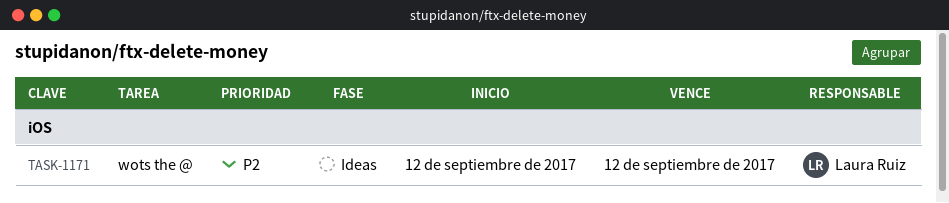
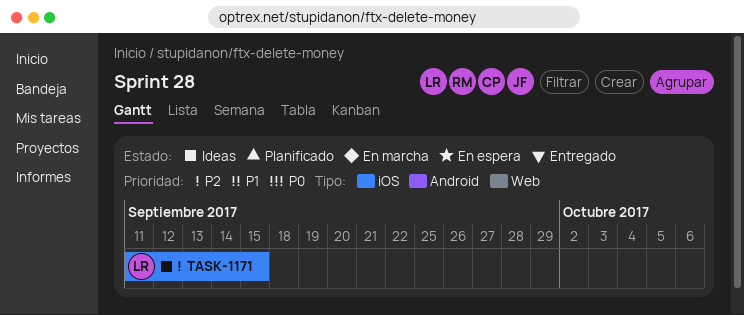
TASK-1171, start: Sep 12 -> Sep 11
TASK-1171, due: Sep 12 -> Sep 15

